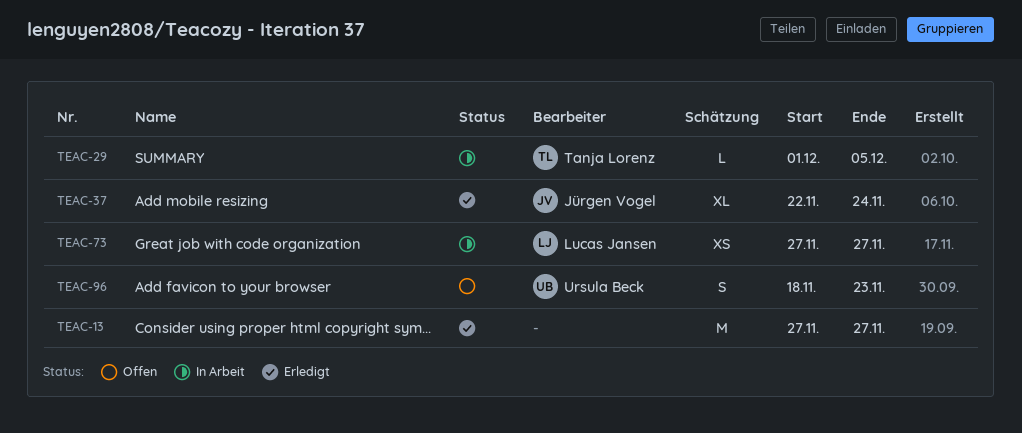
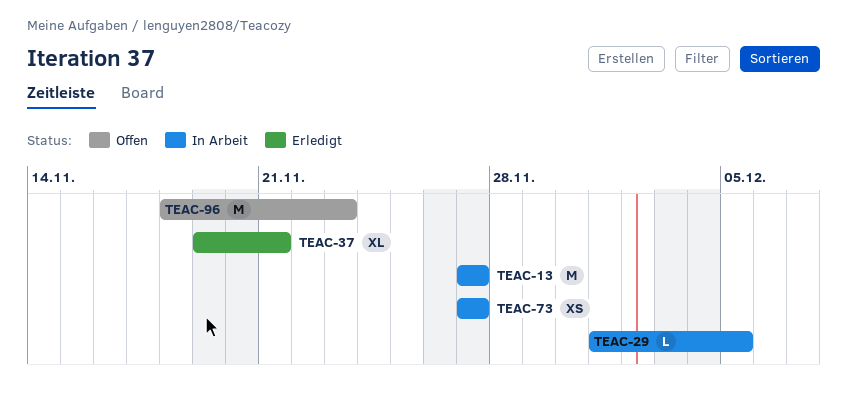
TEAC-13, status: Erledigt -> In Arbeit
TEAC-37, start: Nov 22 -> Nov 19
TEAC-37, due: Nov 24 -> Nov 21
TEAC-96, estimate: S -> M

